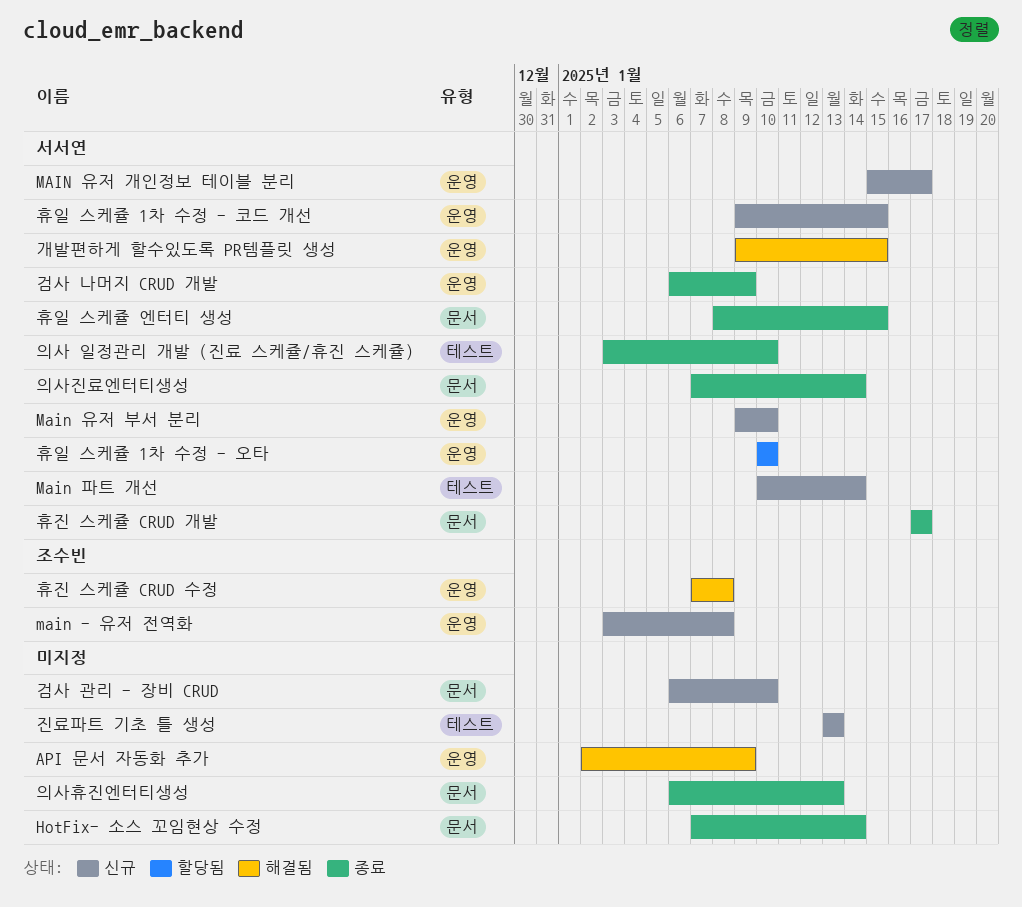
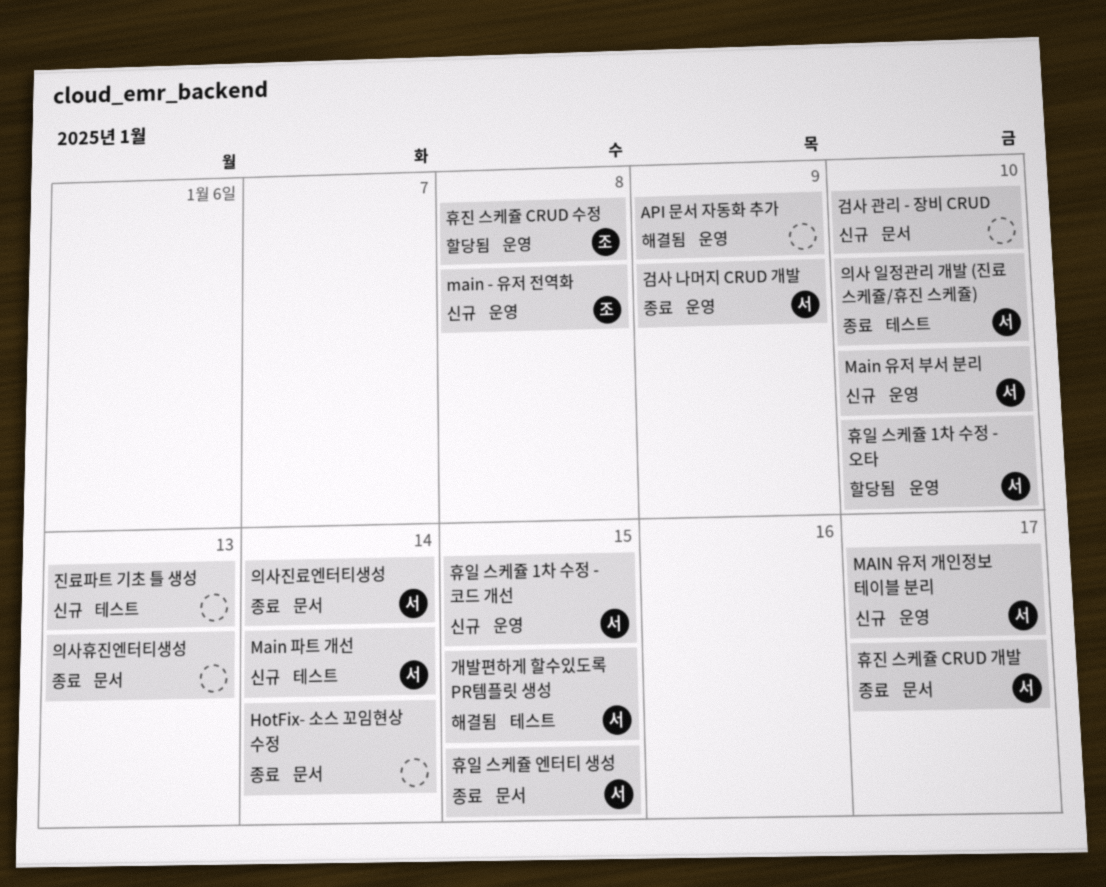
개발편하게 할수있도록 PR템플릿 생성, label: 운영 -> 테스트
휴진 스케쥴 CRUD 수정, status: 해결됨 -> 할당됨

